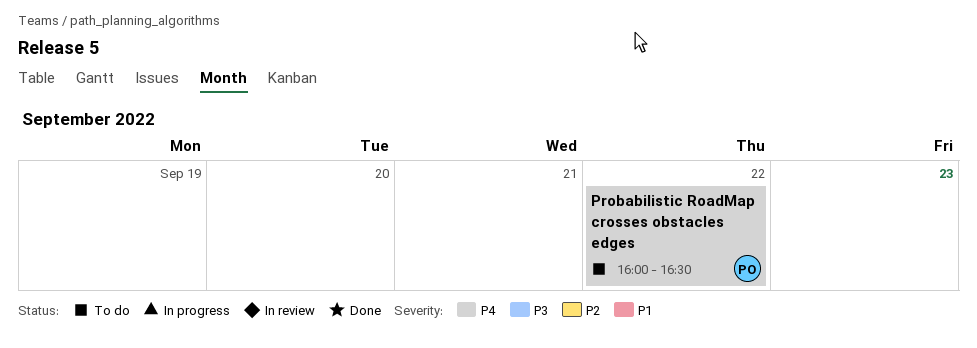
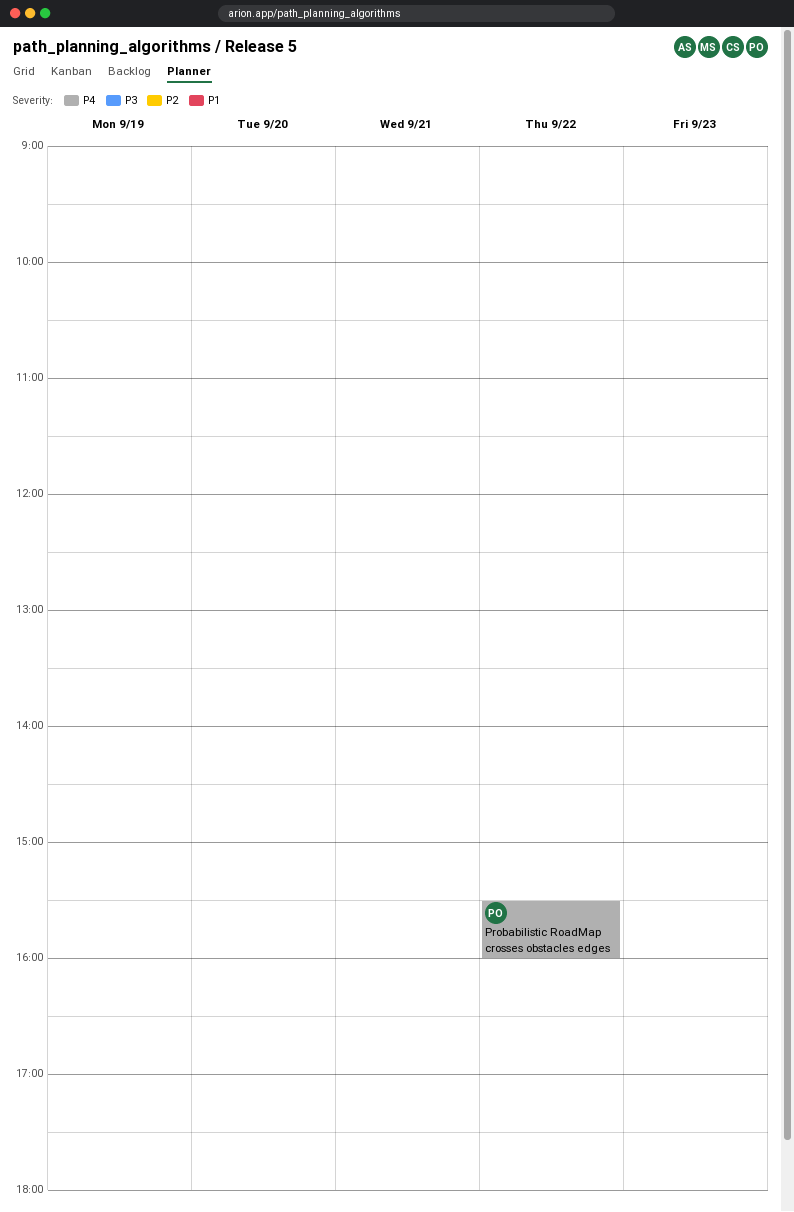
Probabilistic RoadMap crosses obstacles edges, begins: 16:00 -> 15:30
Probabilistic RoadMap crosses obstacles edges, ends: 16:30 -> 16:00

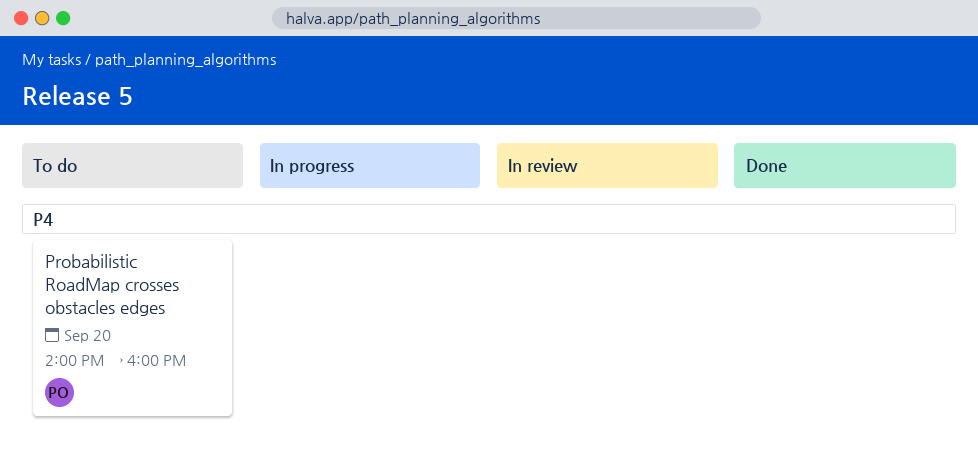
Probabilistic RoadMap crosses obstacles edges, day: Sep 22 -> Sep 20
Probabilistic RoadMap crosses obstacles edges, begins: 15:30 -> 14:00

